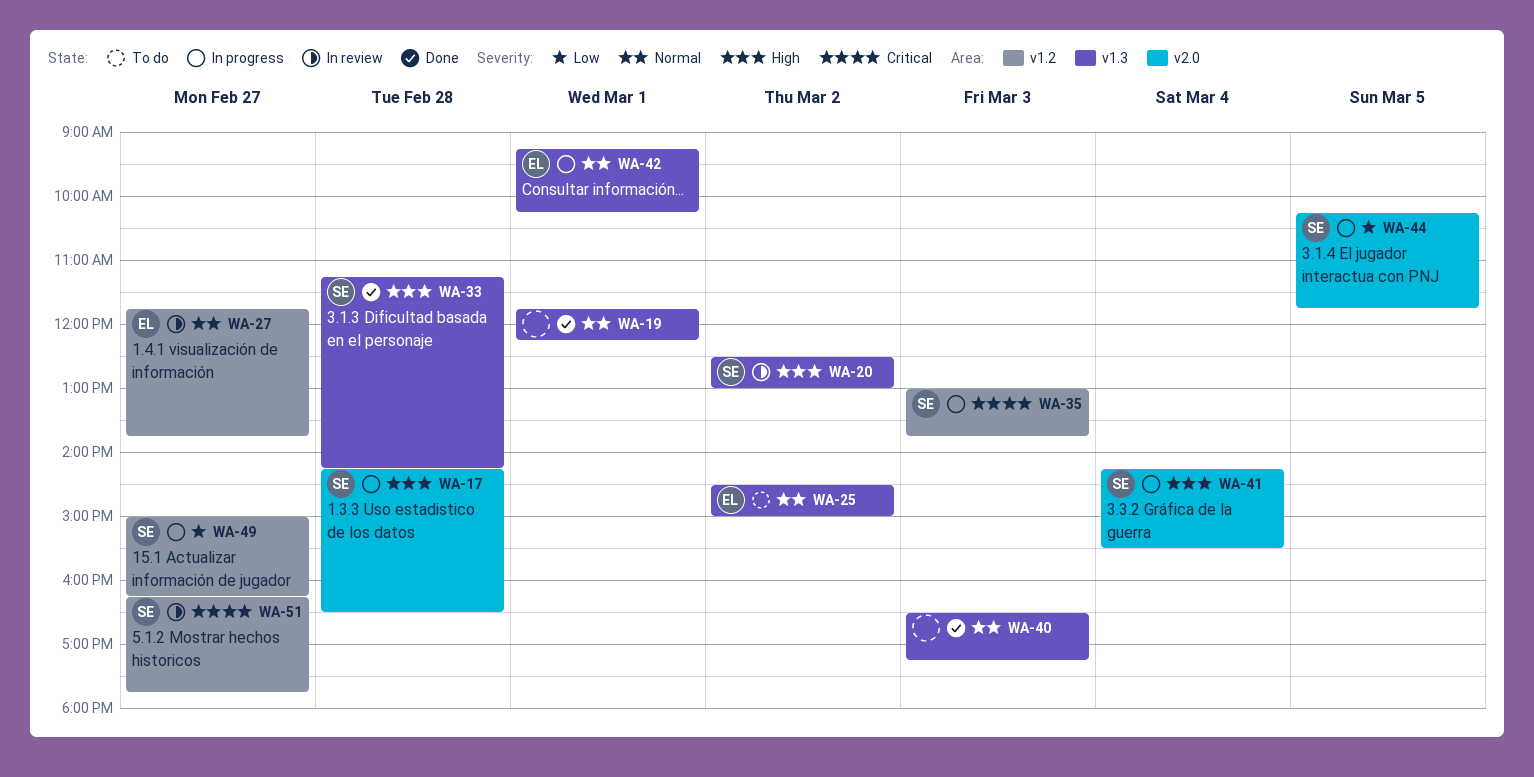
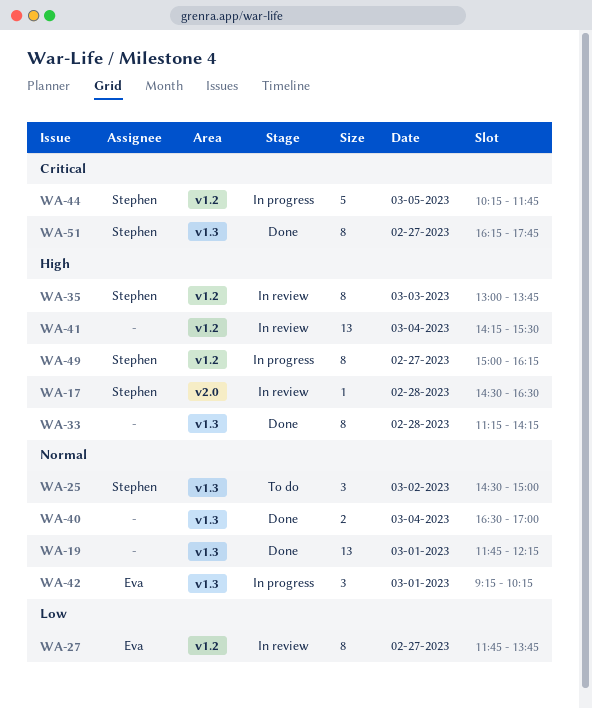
WA-17, status: In progress -> In review
WA-17, begins: 14:15 -> 14:30
WA-20: present -> none
WA-25, owner: Eva -> Stephen
WA-27, priority: Normal -> Low
WA-33, owner: Stephen -> none
WA-35, status: In progress -> In review
WA-35, priority: Critical -> High
WA-40, day: Mar 3 -> Mar 4
WA-40, ends: 17:15 -> 17:00
WA-41, status: In progress -> In review
WA-41, owner: Stephen -> none
WA-41, label: v2.0 -> v1.2
WA-44, priority: Low -> Critical
WA-44, label: v2.0 -> v1.2
WA-49, priority: Low -> High
WA-51, status: In review -> Done
WA-51, label: v1.2 -> v1.3

